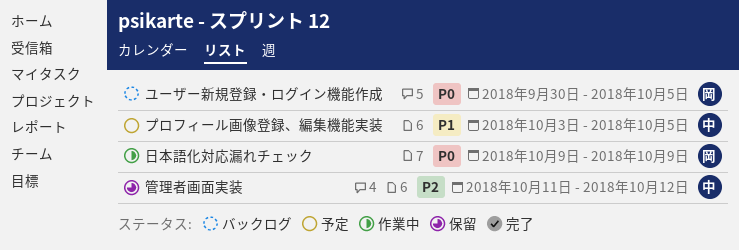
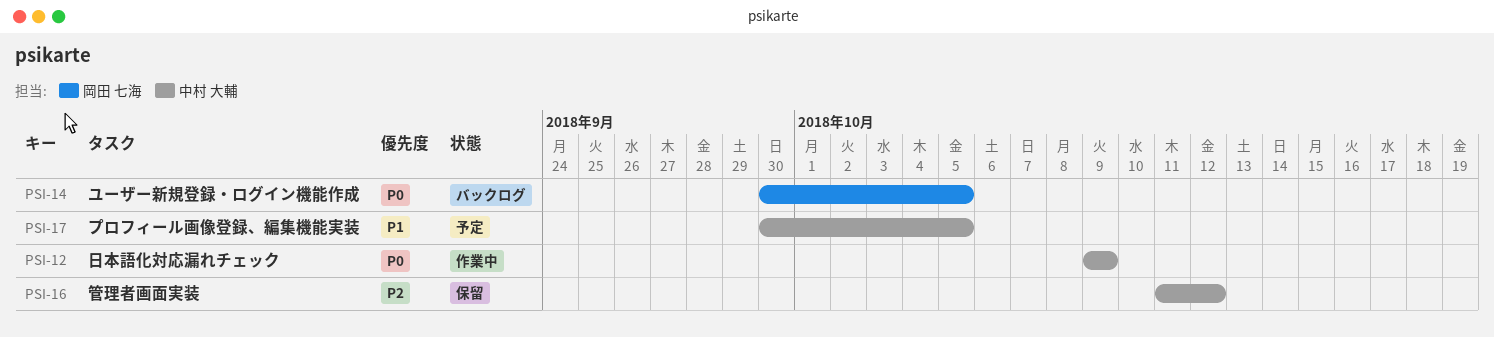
プロフィール画像登録、編集機能実装, start: Oct 3 -> Sep 30
日本語化対応漏れチェック, owner: 岡田 七海 -> 中村 大輔

